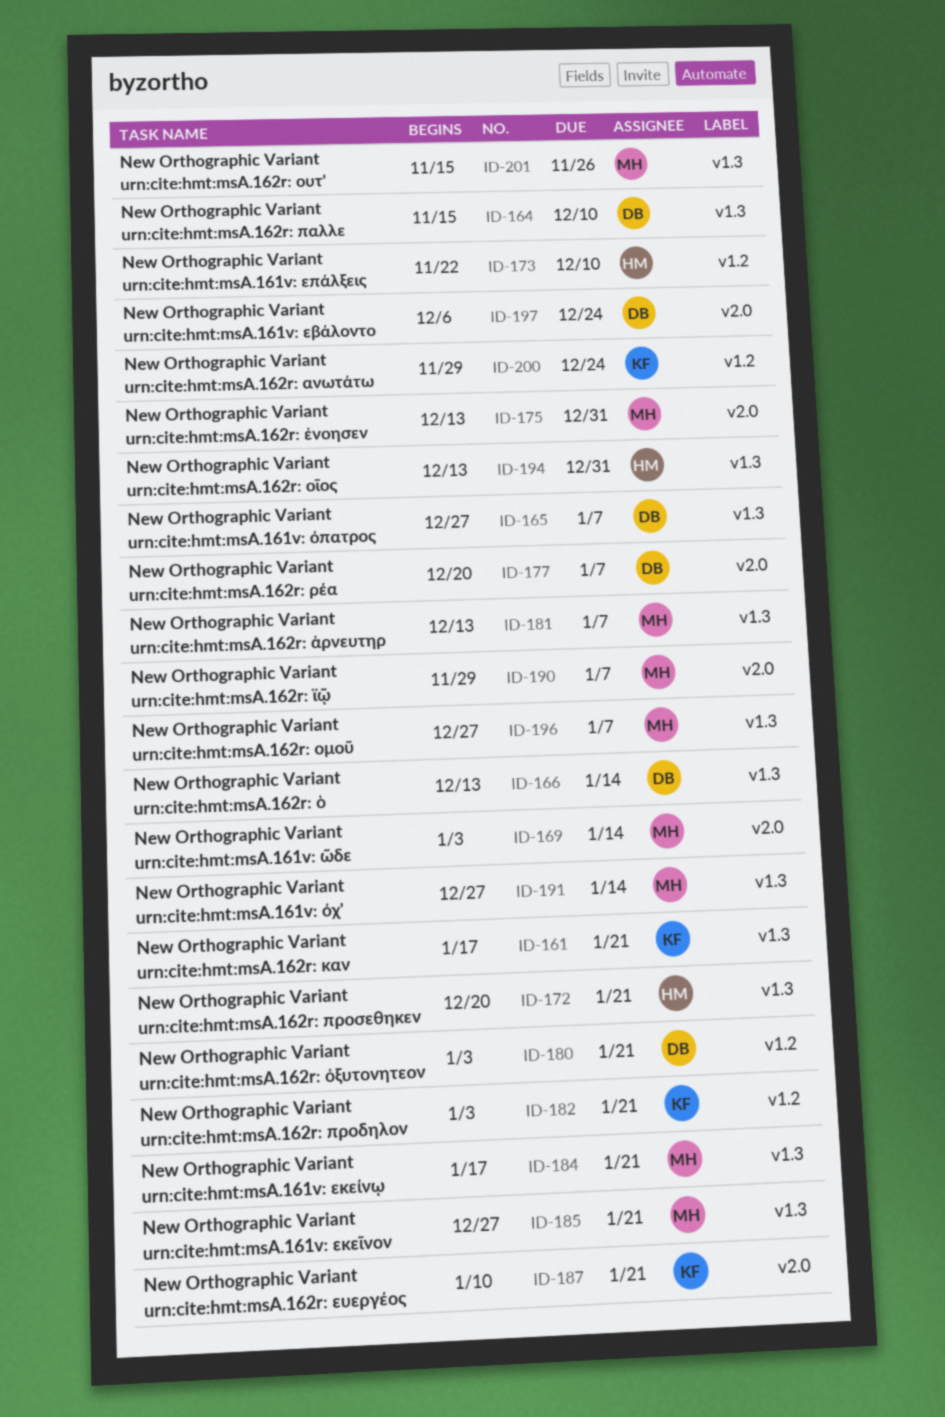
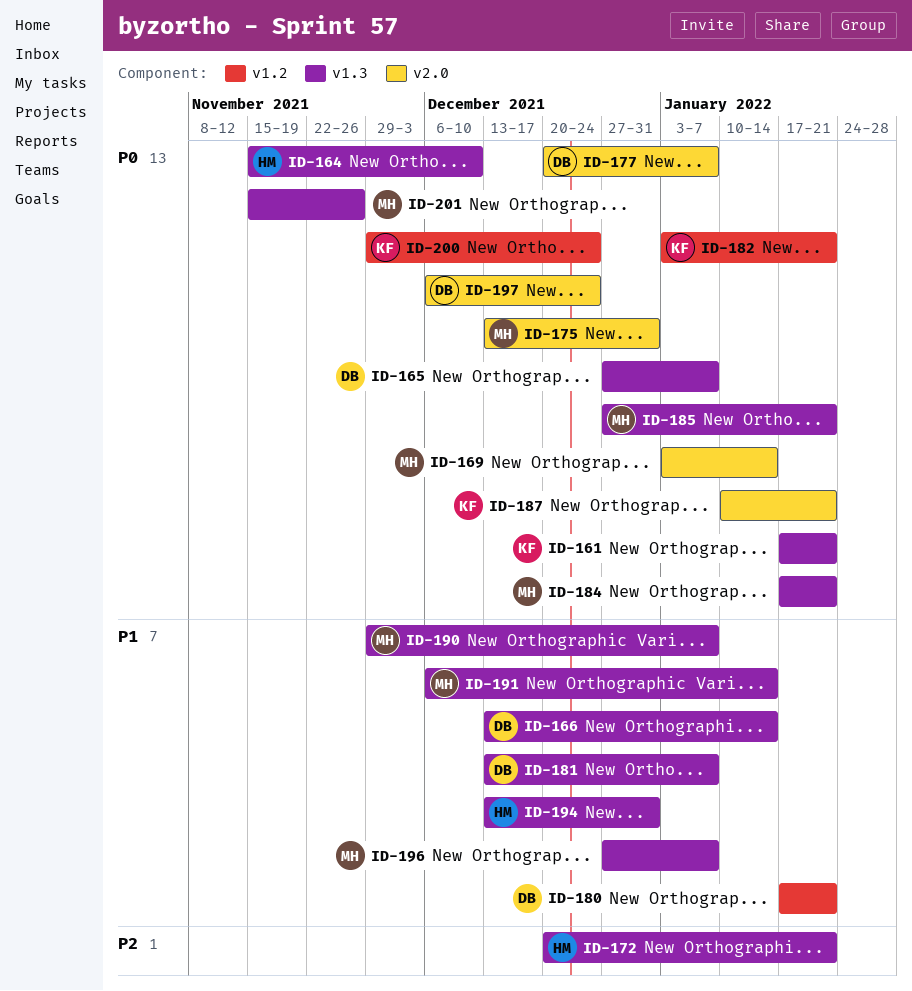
ID-164, owner: DB -> HM
ID-173: present -> none
ID-180, start: Jan 3 -> Jan 17
ID-181, owner: MH -> DB
ID-190, label: v2.0 -> v1.3
ID-191, start: Dec 27 -> Dec 6

